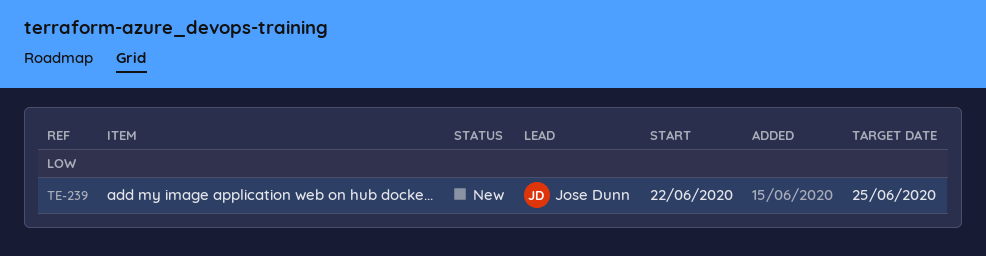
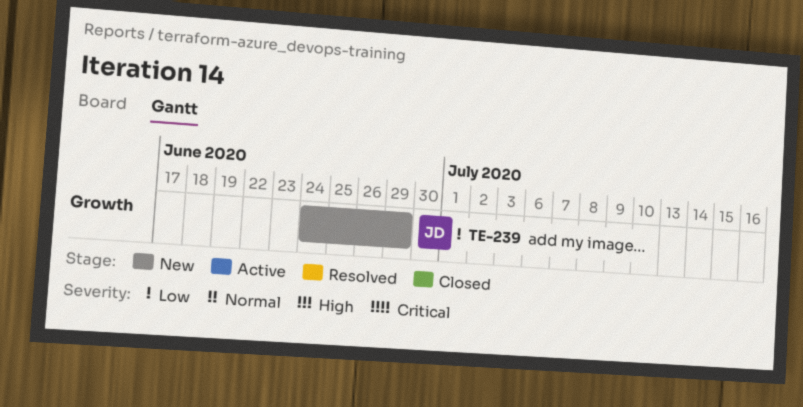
TE-239, start: Jun 22 -> Jun 24
TE-239, due: Jun 25 -> Jun 29

